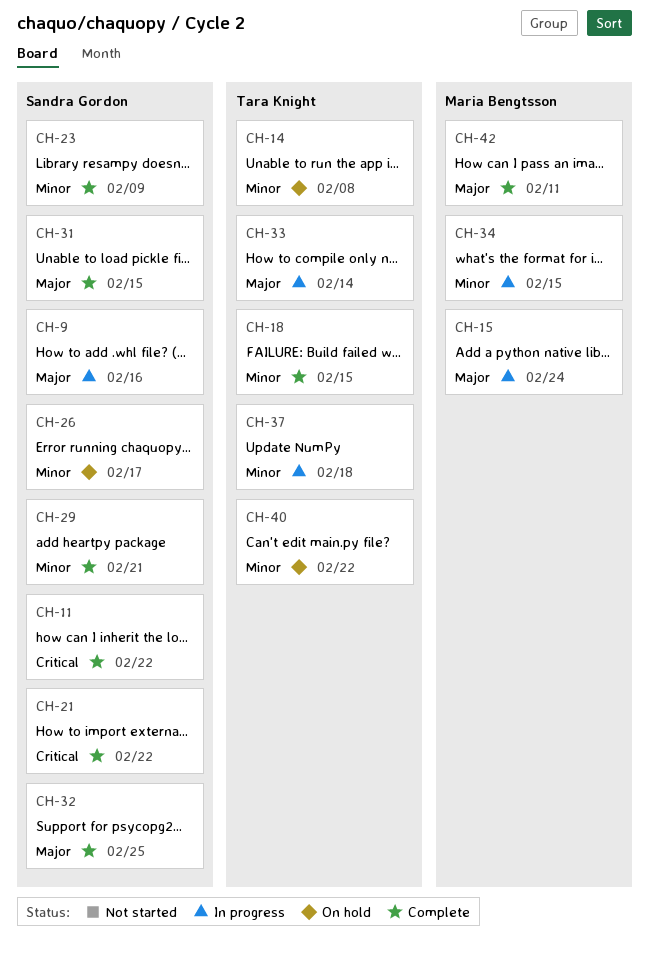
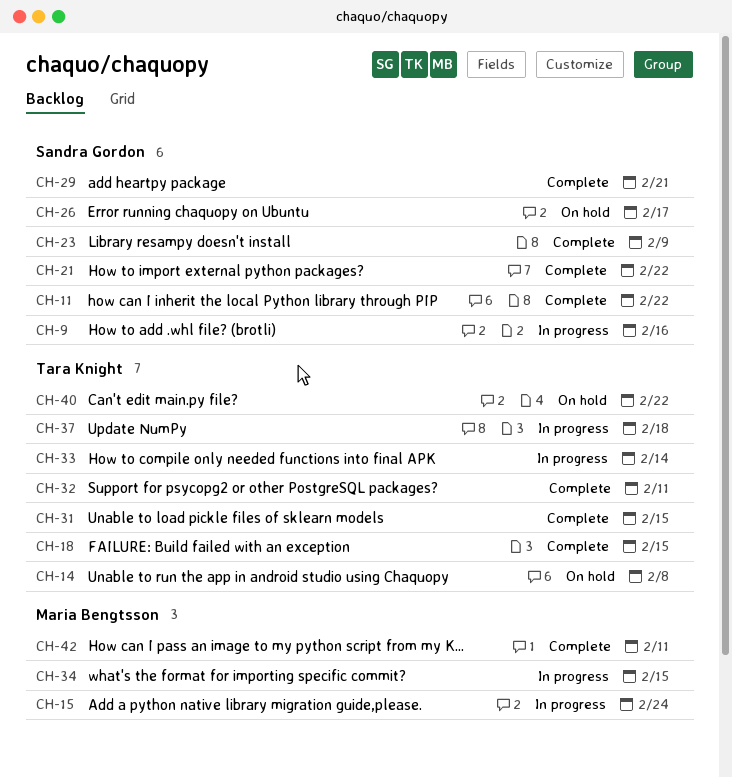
CH-31, owner: Sandra Gordon -> Tara Knight
CH-32, owner: Sandra Gordon -> Tara Knight
CH-32, due: Feb 25 -> Feb 11

